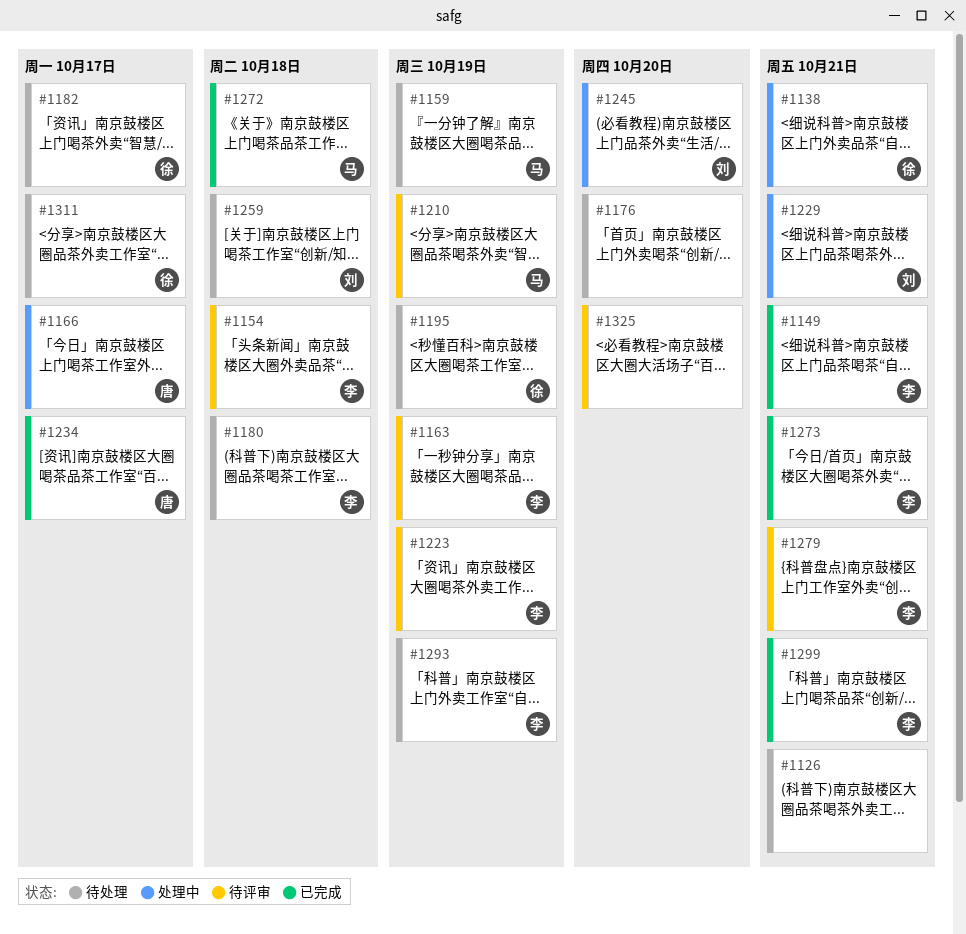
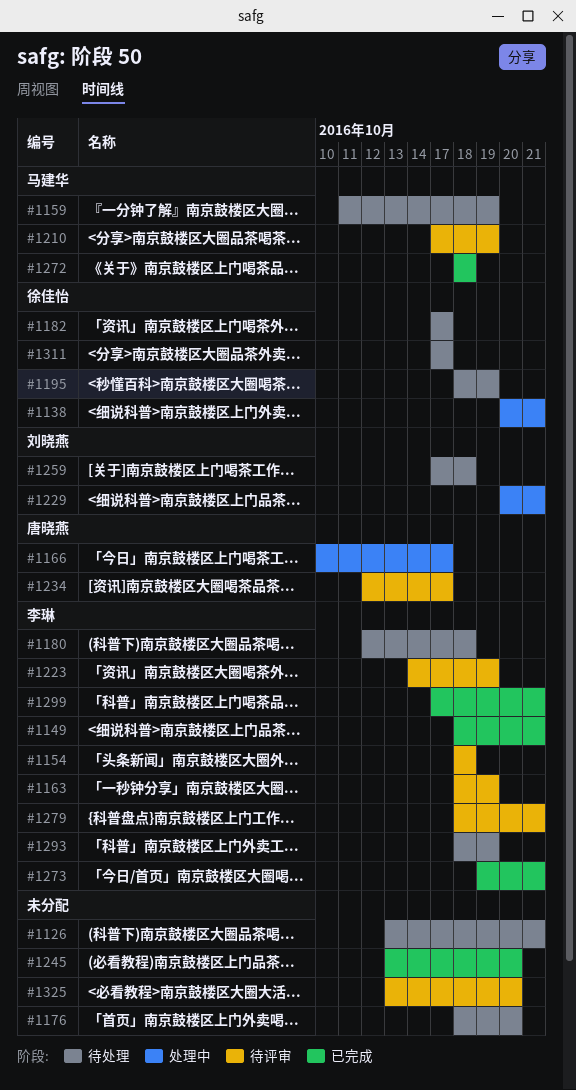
#1234, status: 已完成 -> 待评审
#1245, status: 处理中 -> 已完成
#1245, owner: 刘晓燕 -> none

